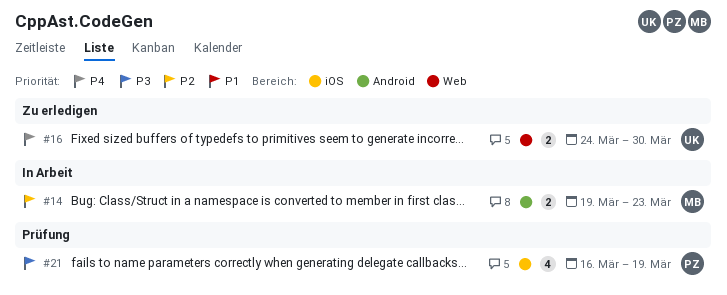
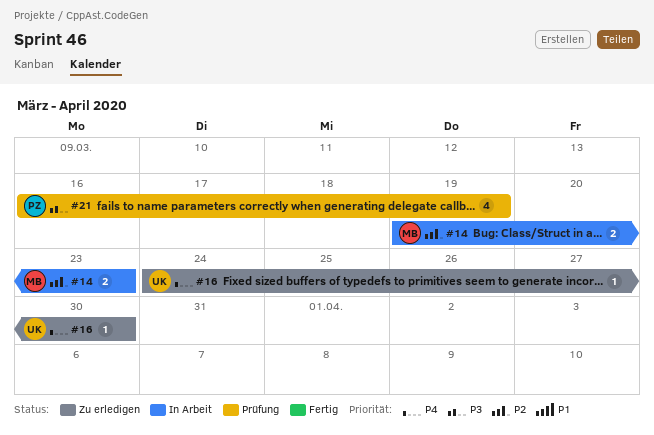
#16, estimate: 2 -> 1

